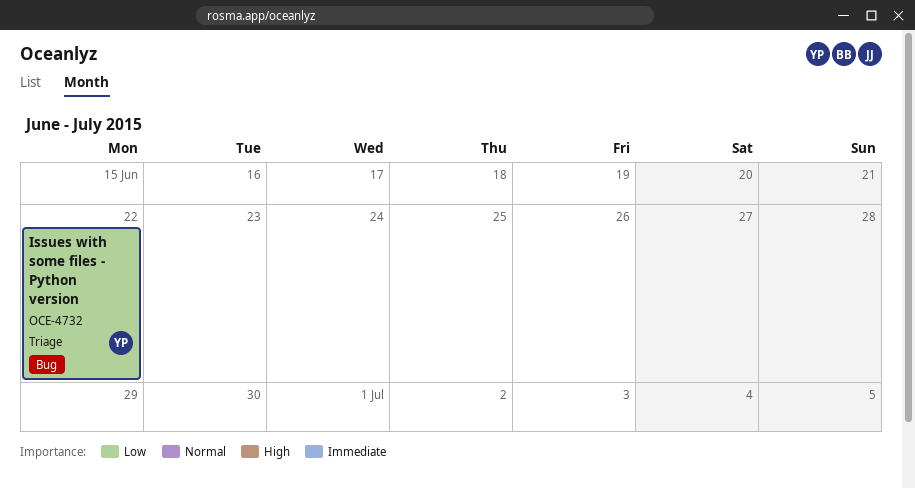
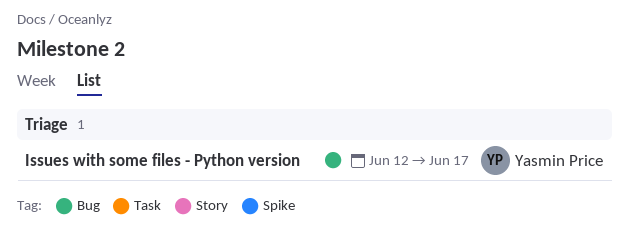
Issues with some files - Python version, due: Jun 22 -> Jun 17

